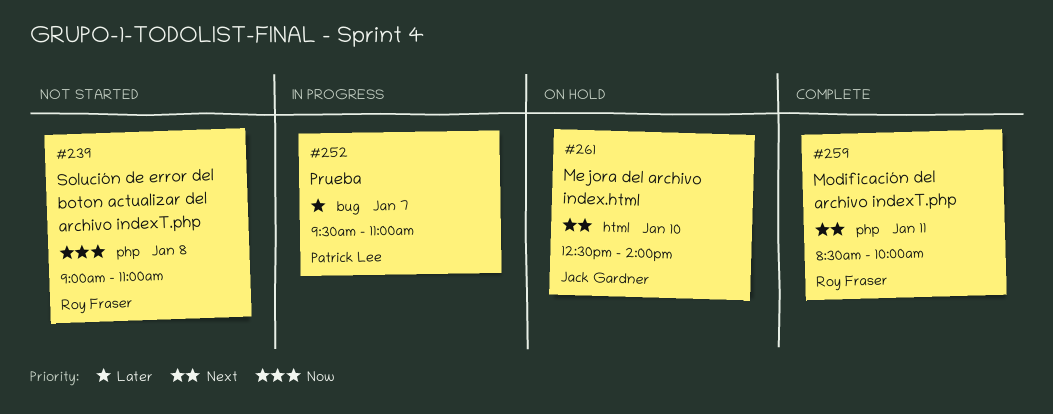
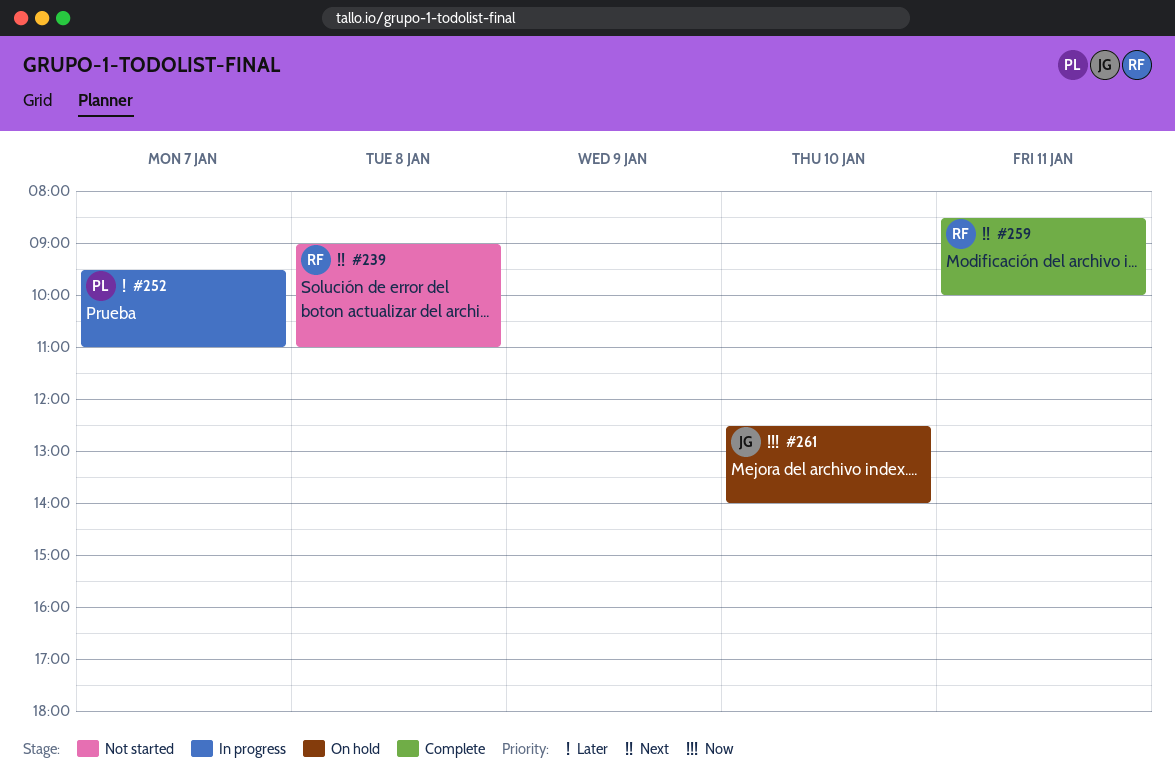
#239, priority: Now -> Next
#261, priority: Next -> Now

